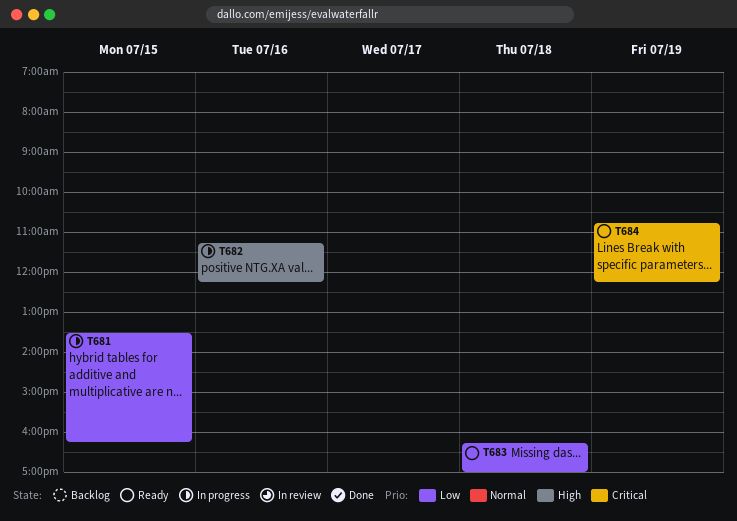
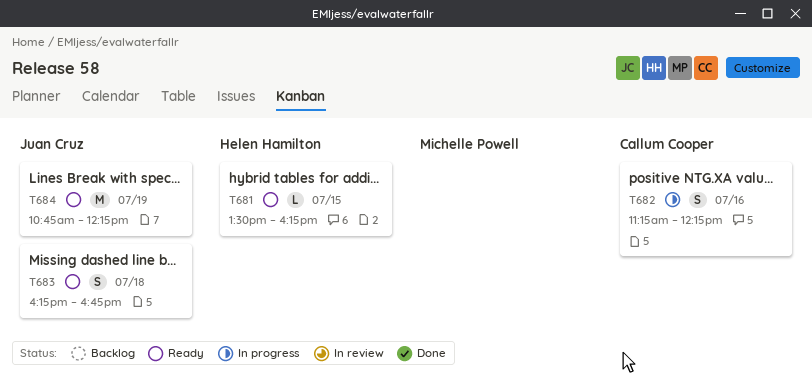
T681, status: In progress -> Ready
T683, ends: 17:00 -> 16:45

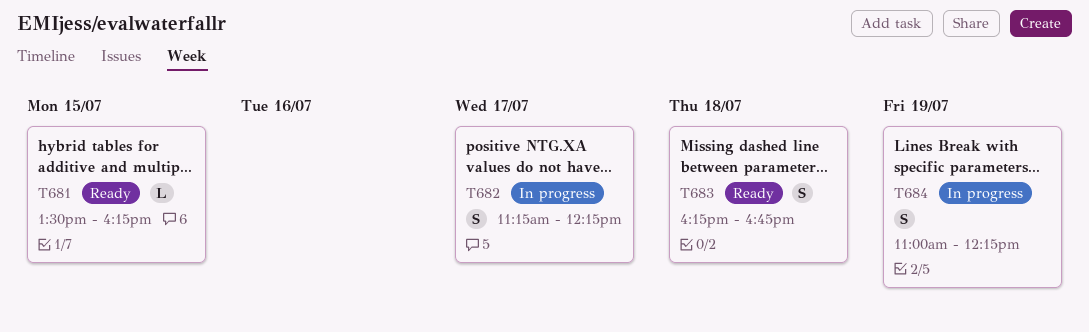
T682, day: Jul 16 -> Jul 17
T684, status: Ready -> In progress
T684, estimate: M -> S
T684, begins: 10:45 -> 11:00

